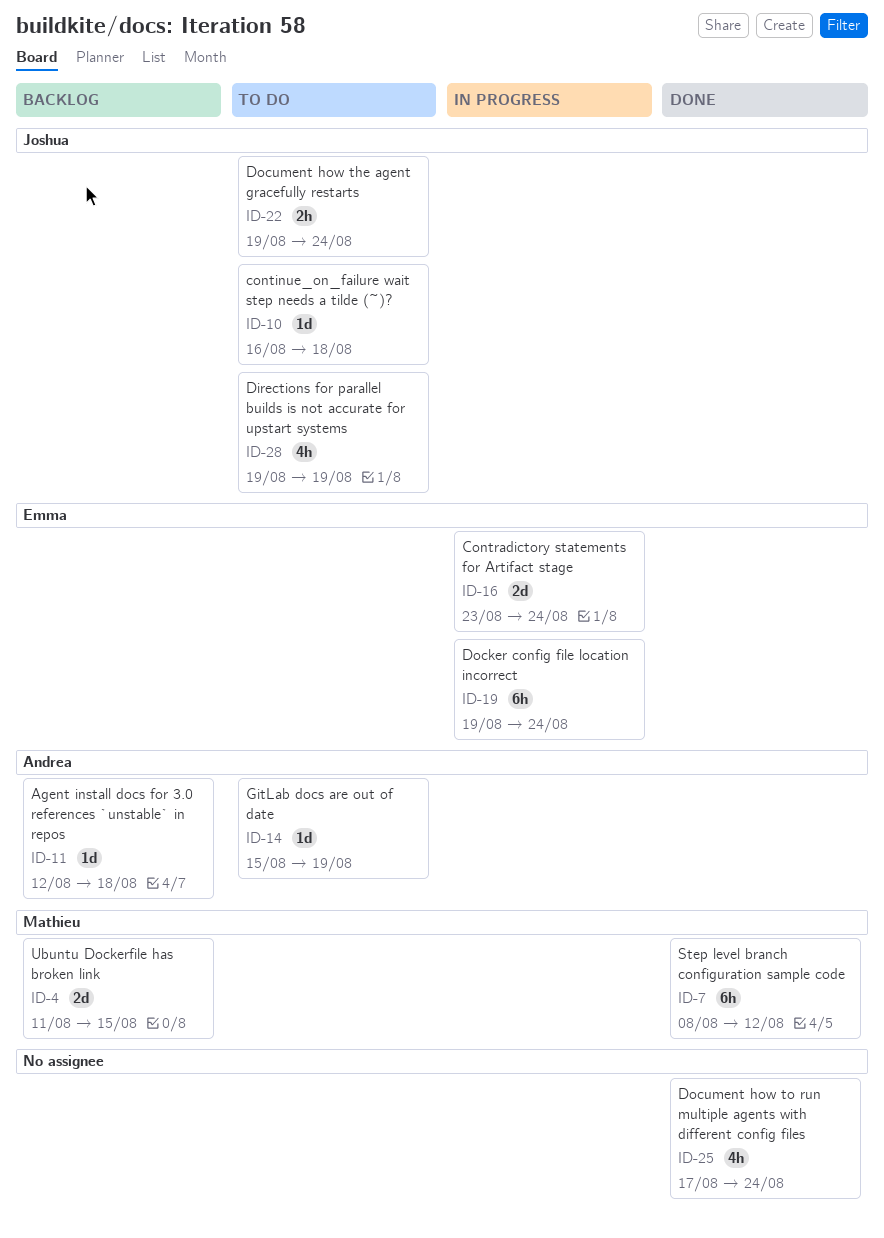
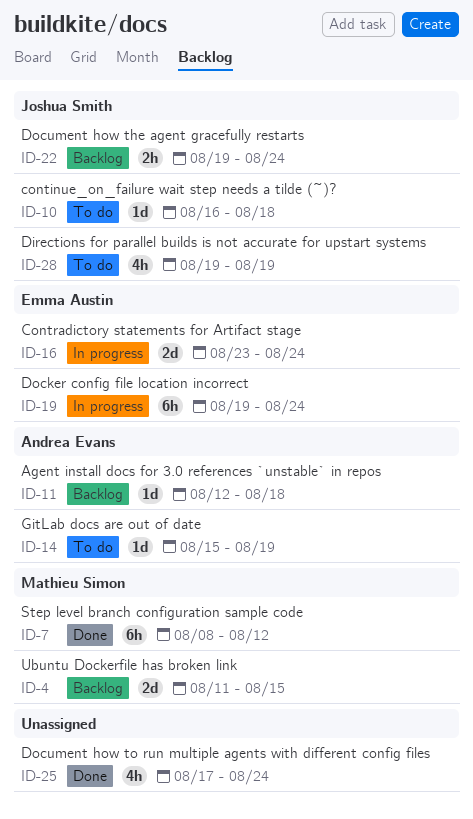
ID-22, status: To do -> Backlog

